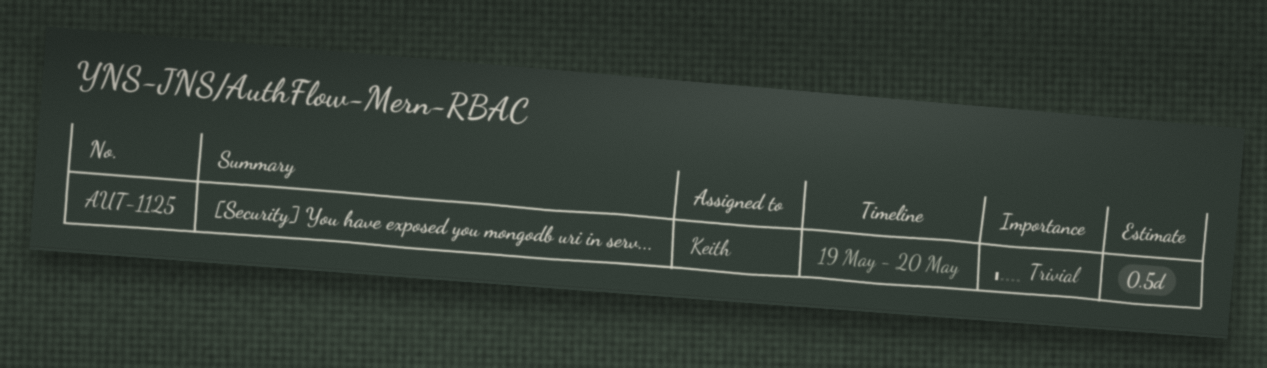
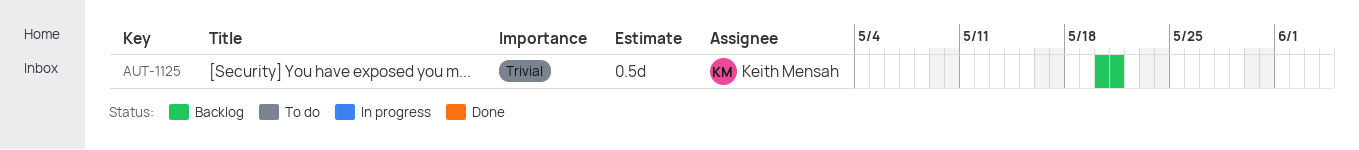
AUT-1125, start: May 19 -> May 20
AUT-1125, due: May 20 -> May 21

